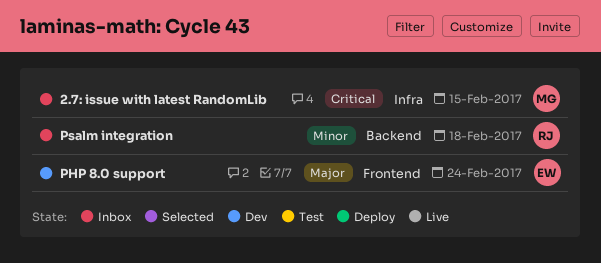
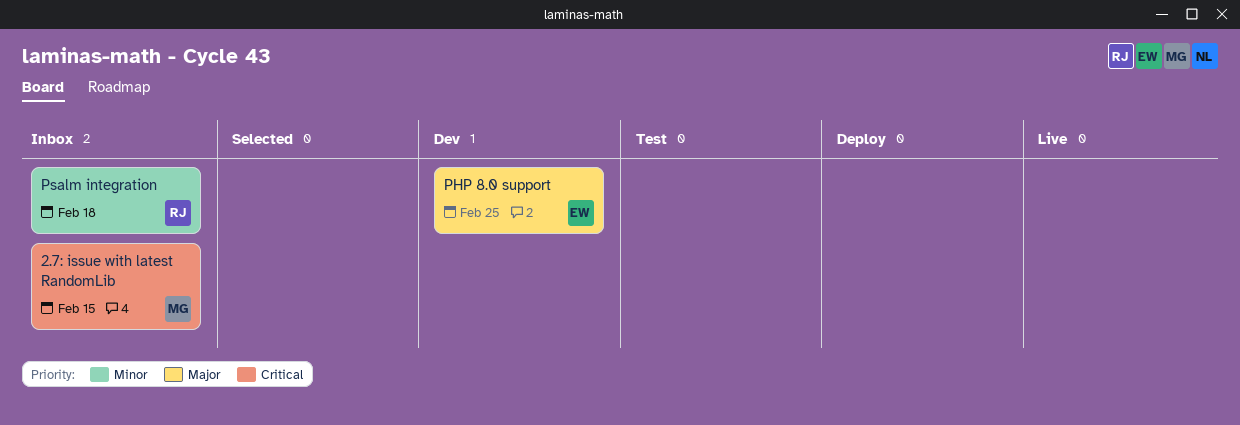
PHP 8.0 support, due: Feb 24 -> Feb 25

